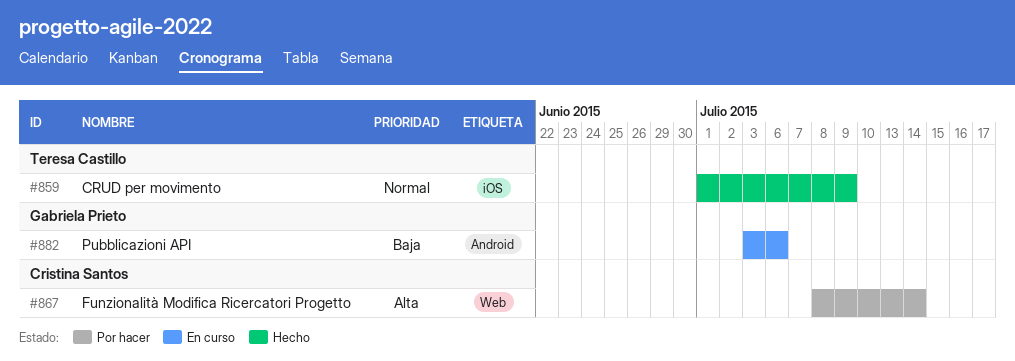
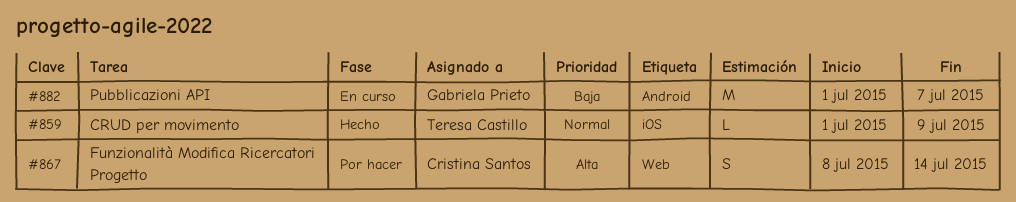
#882, start: Jul 3 -> Jul 1
#882, due: Jul 6 -> Jul 7

